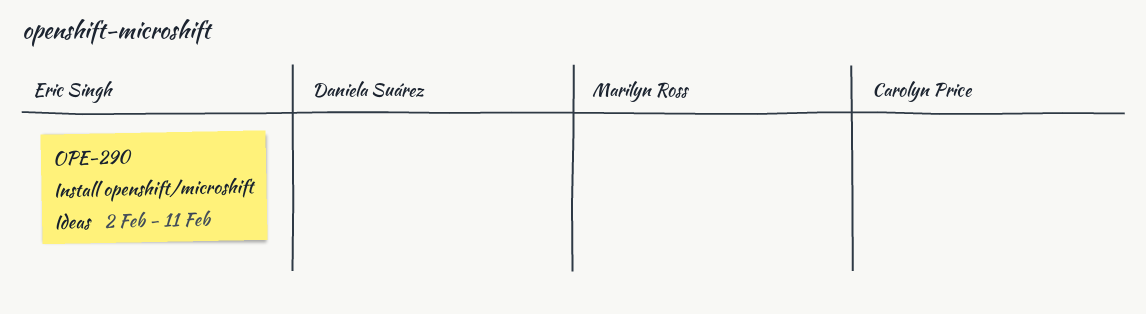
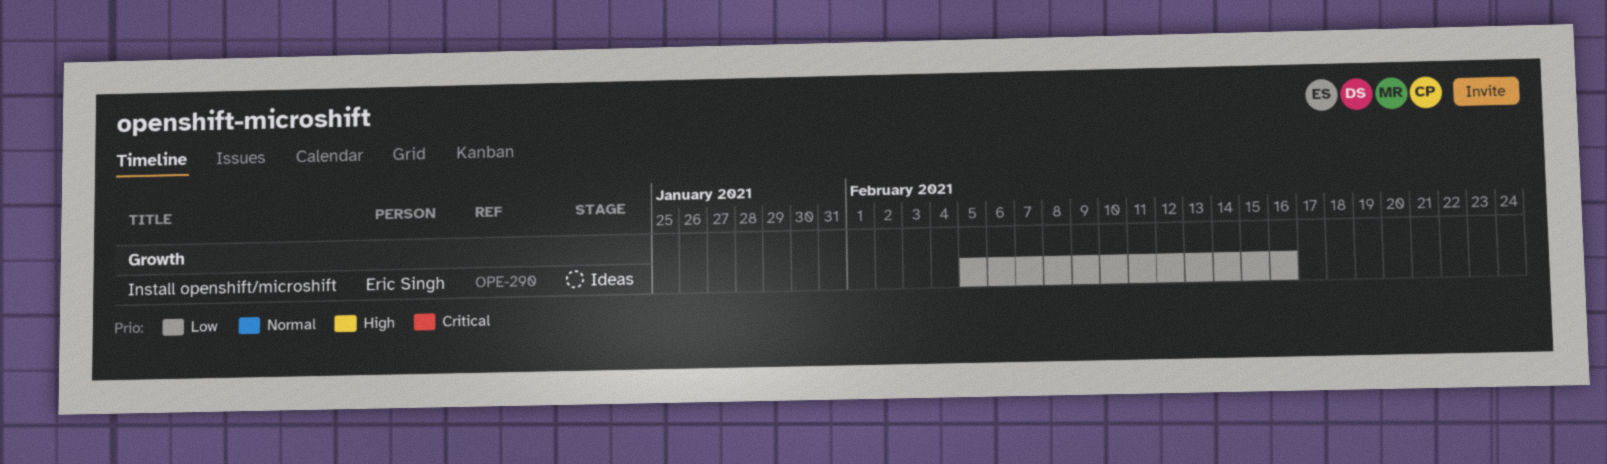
OPE-290, start: Feb 2 -> Feb 5
OPE-290, due: Feb 11 -> Feb 16

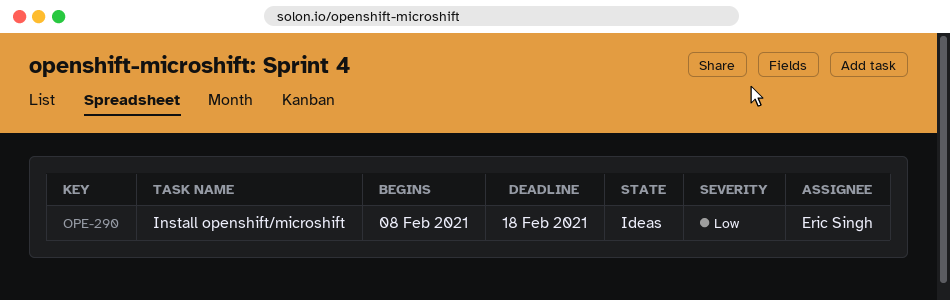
OPE-290, start: Feb 5 -> Feb 8
OPE-290, due: Feb 16 -> Feb 18

